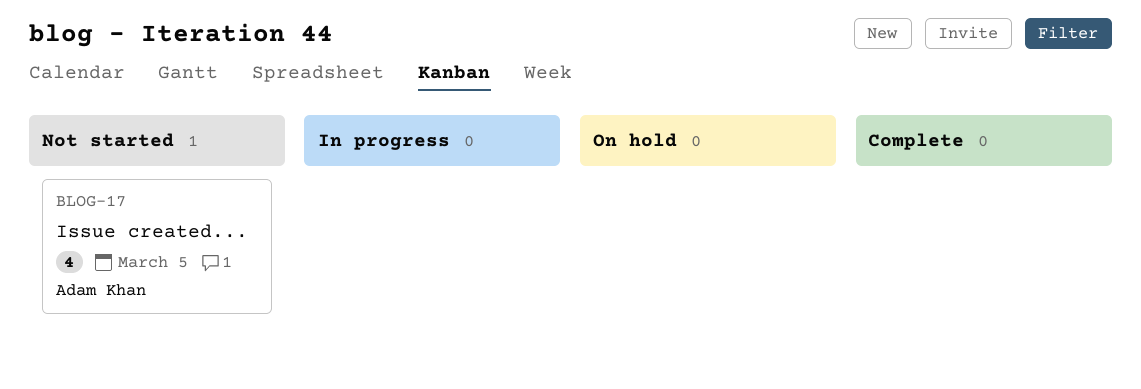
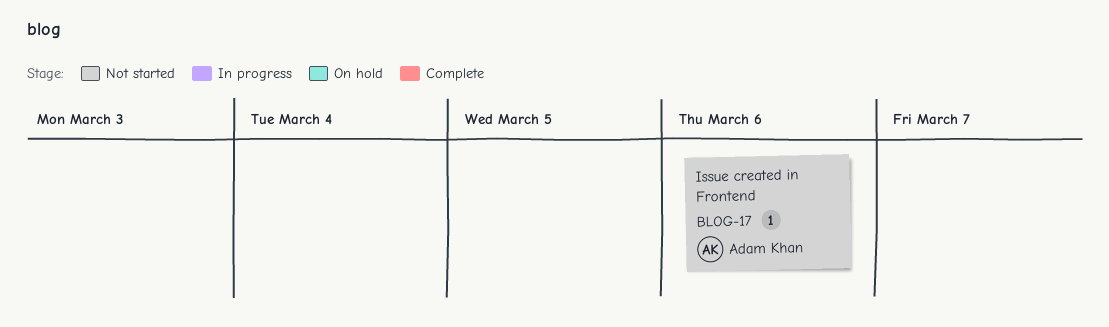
BLOG-17, estimate: 4 -> 1
BLOG-17, due: Mar 5 -> Mar 6

